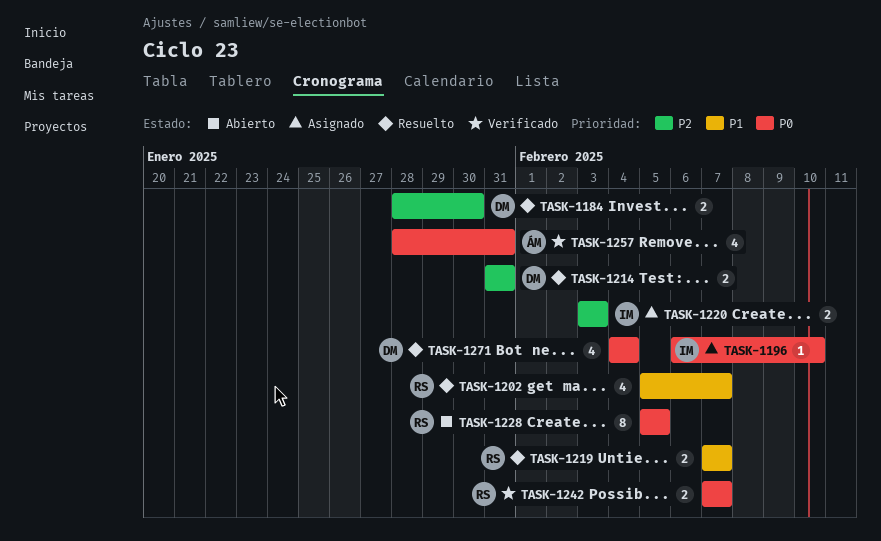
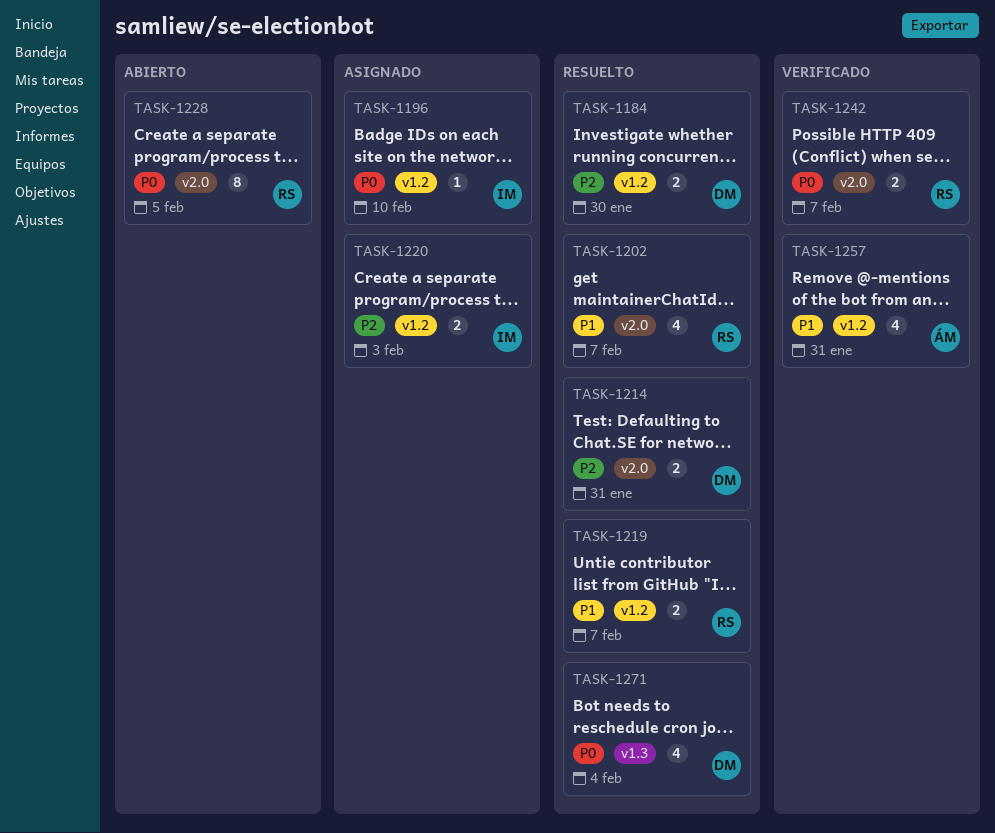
TASK-1257, priority: P0 -> P1

